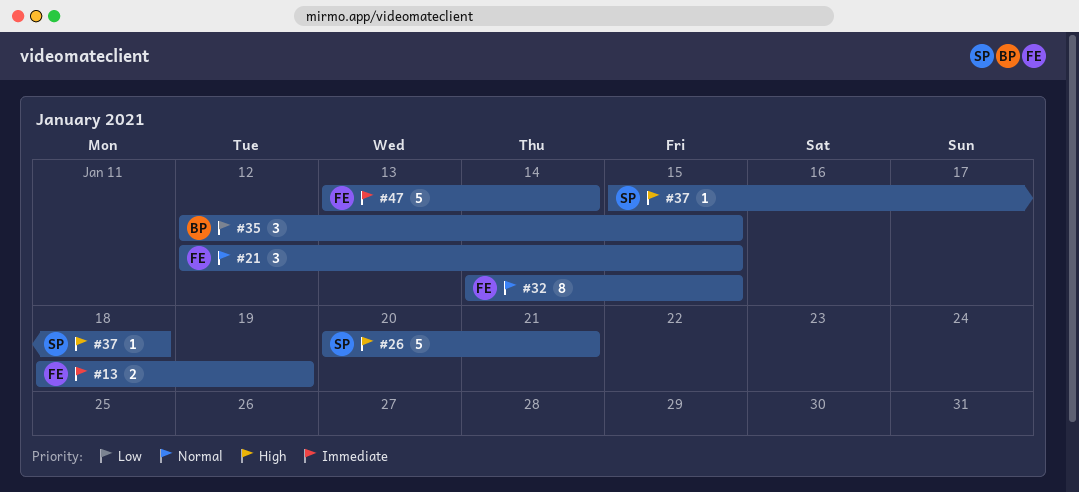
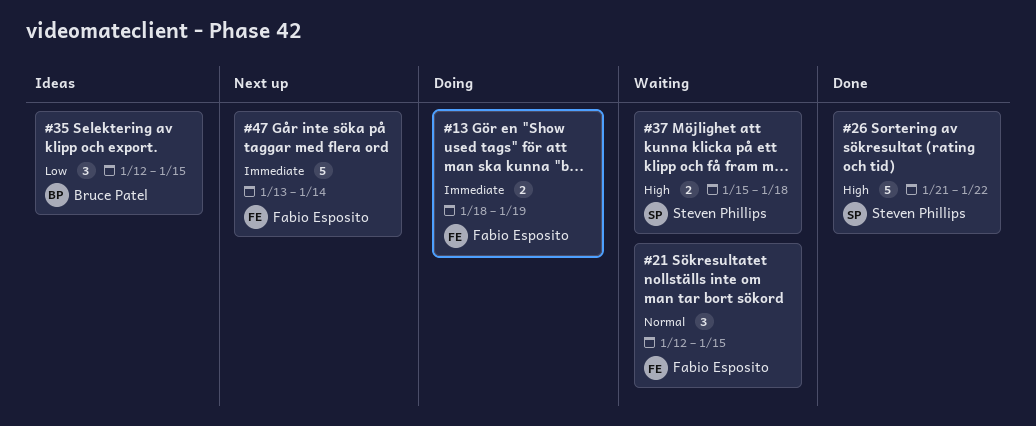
#26, start: Jan 20 -> Jan 21
#26, due: Jan 21 -> Jan 22
#32: present -> none
#37, estimate: 1 -> 2

